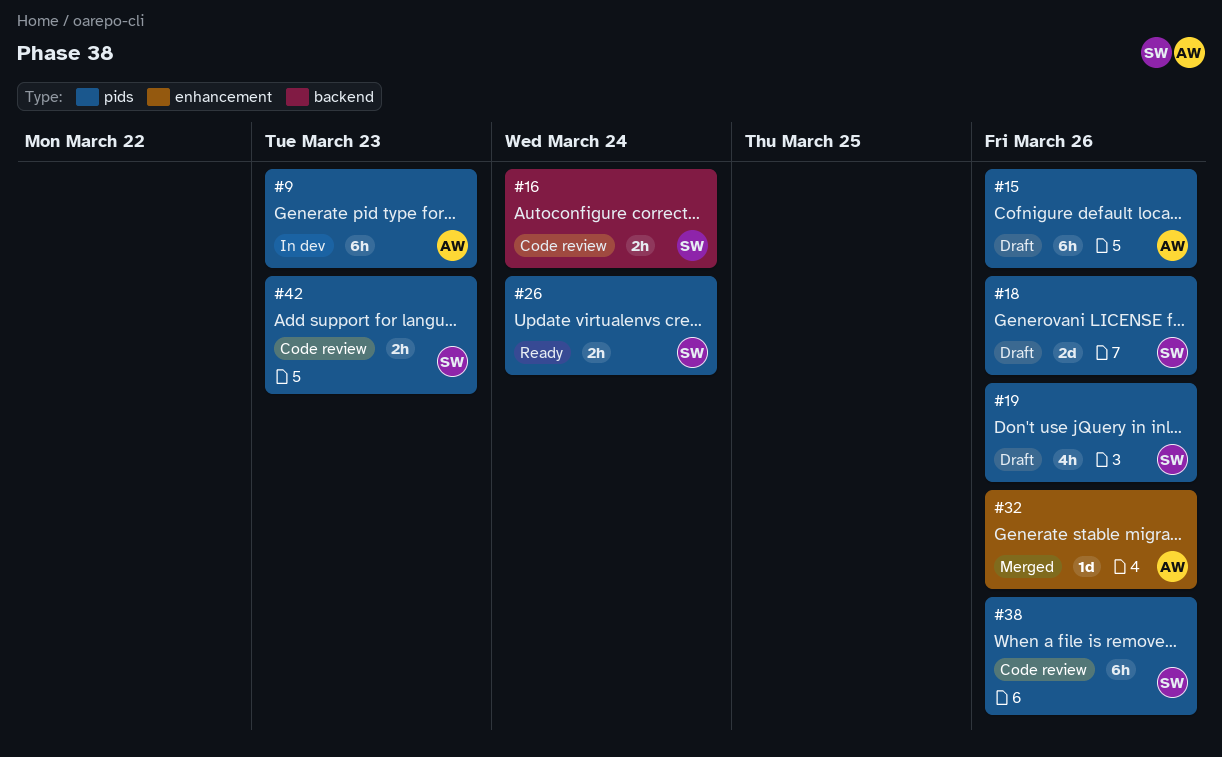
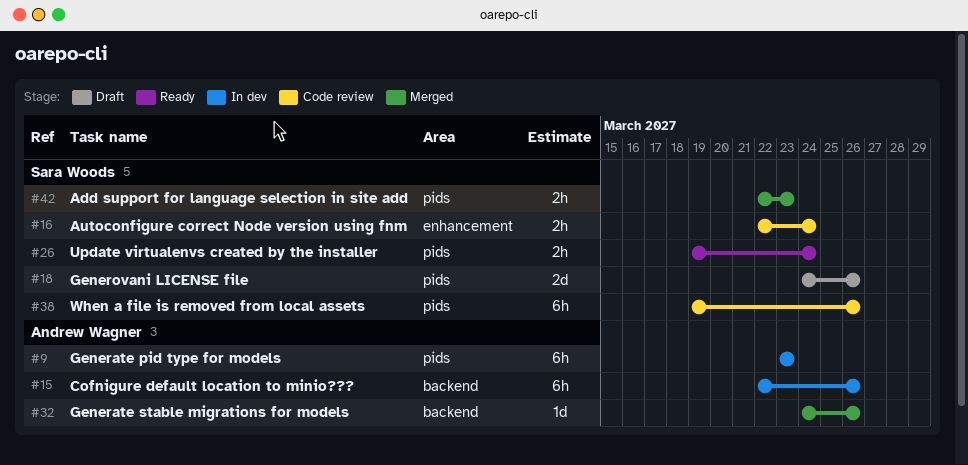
#15, status: Draft -> In dev
#15, label: pids -> backend
#16, label: backend -> enhancement
#19: present -> none
#32, label: enhancement -> backend
#42, status: Code review -> Merged

